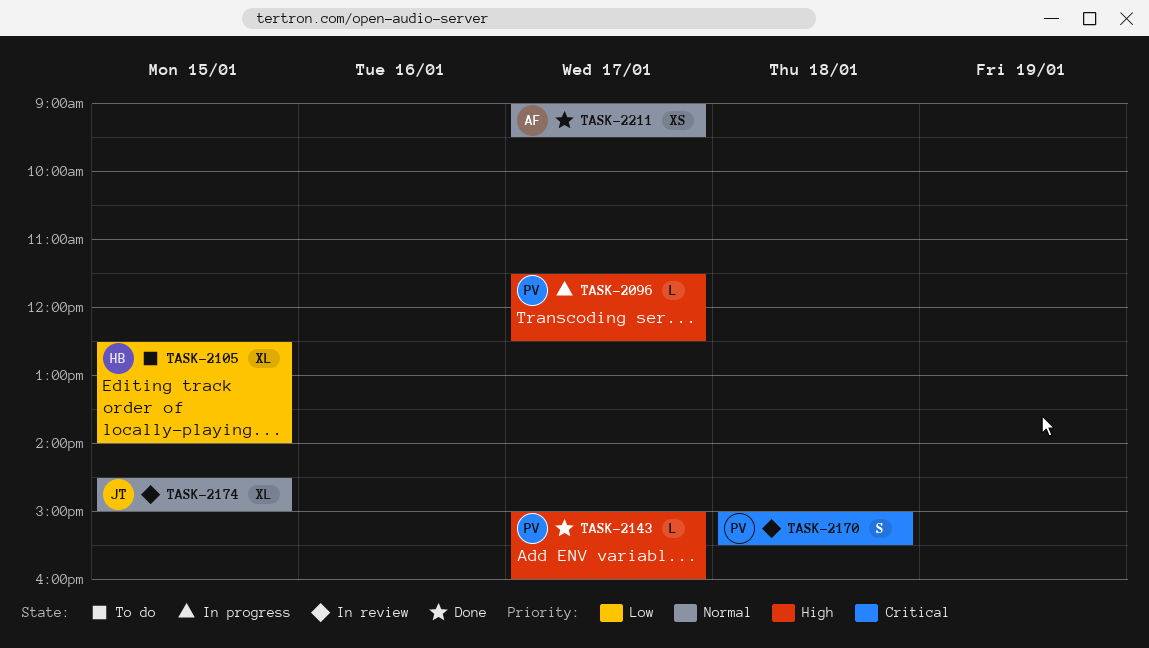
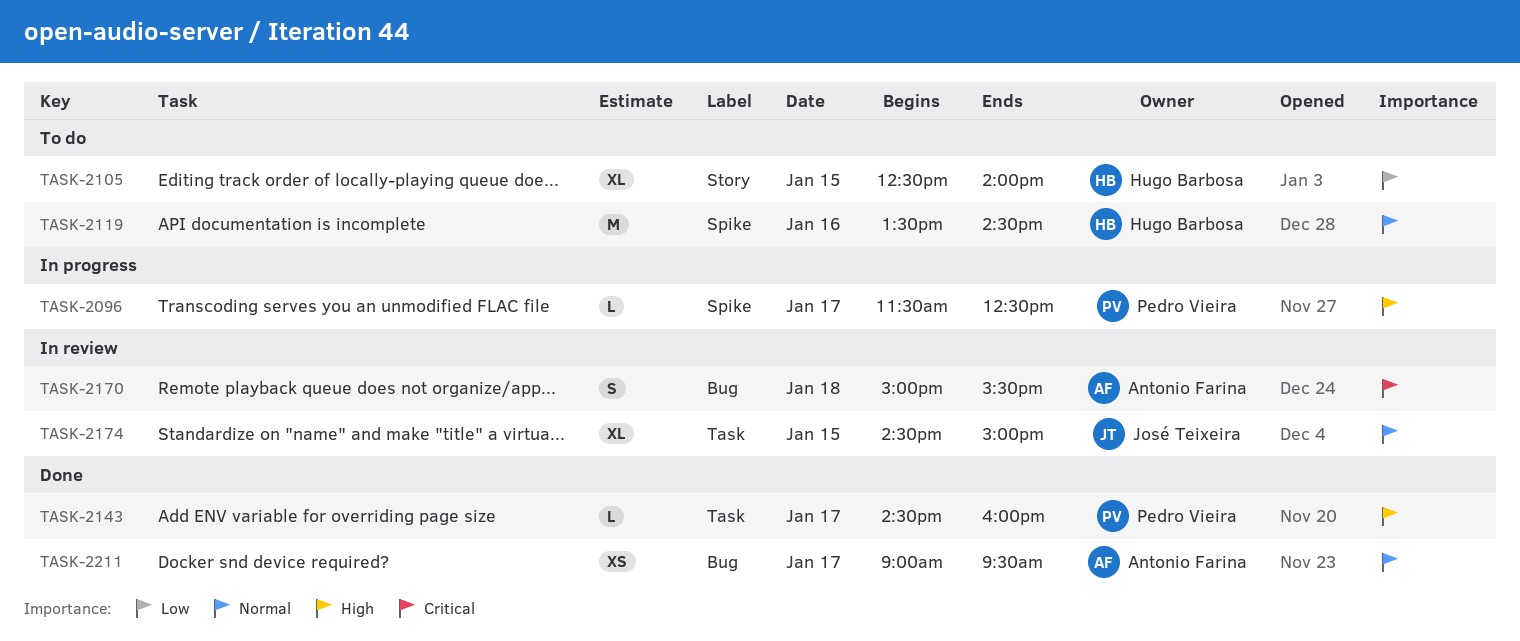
TASK-2119: none -> present
TASK-2143, begins: 15:00 -> 14:30
TASK-2170, owner: Pedro Vieira -> Antonio Farina

